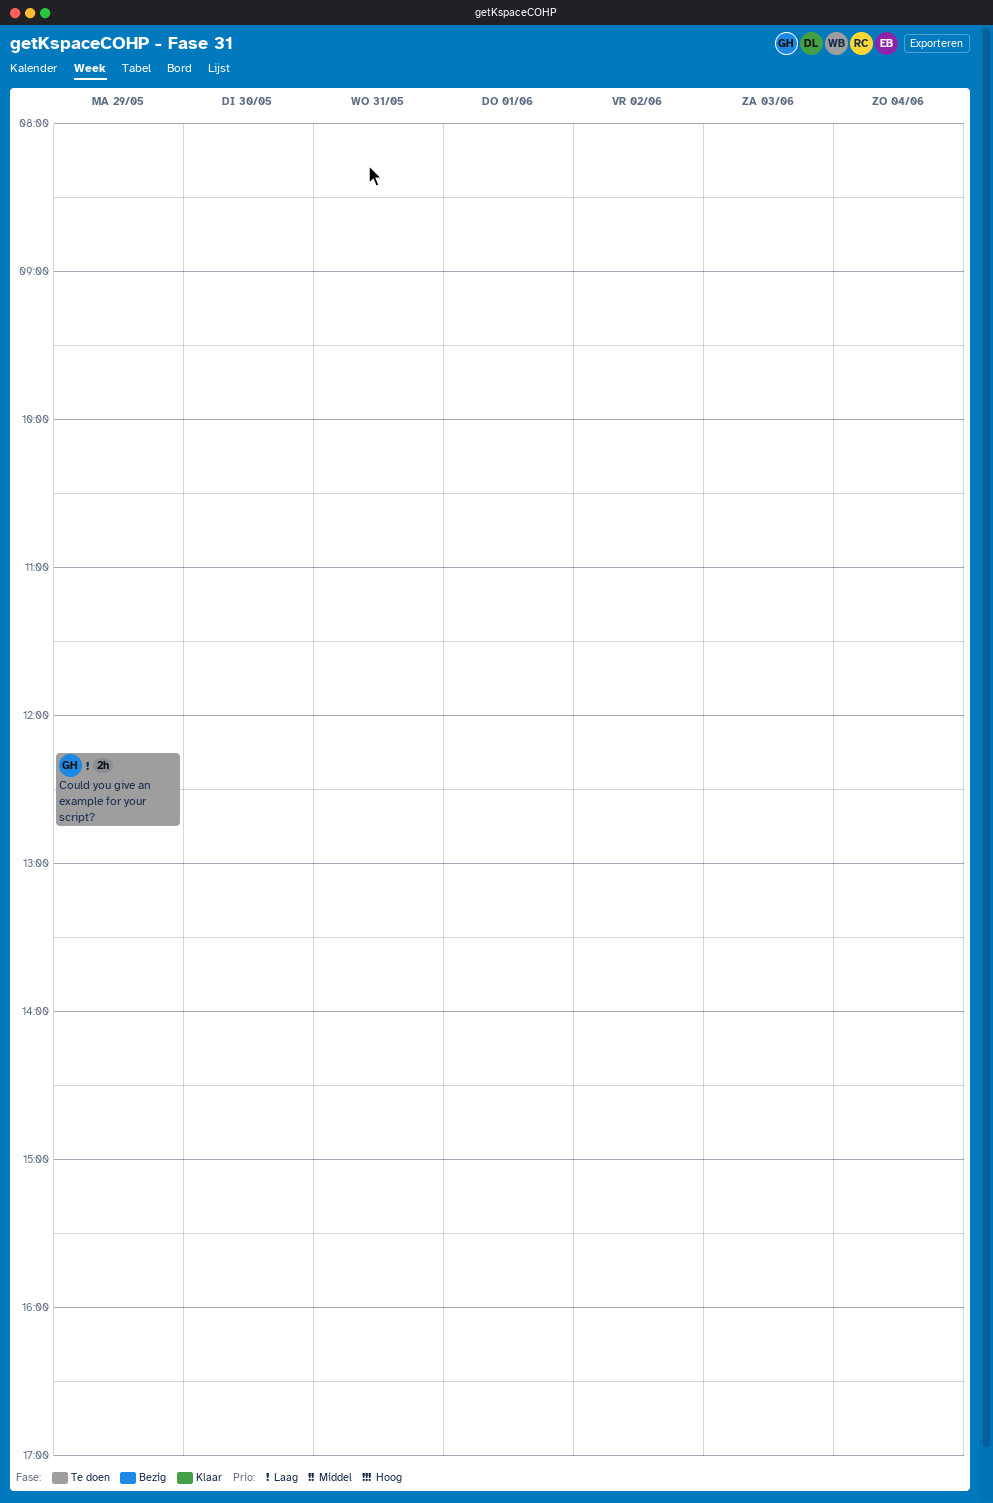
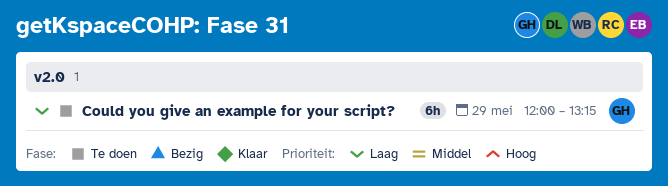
Could you give an example for your script?, estimate: 2h -> 6h
Could you give an example for your script?, begins: 12:15 -> 12:00
Could you give an example for your script?, ends: 12:45 -> 13:15

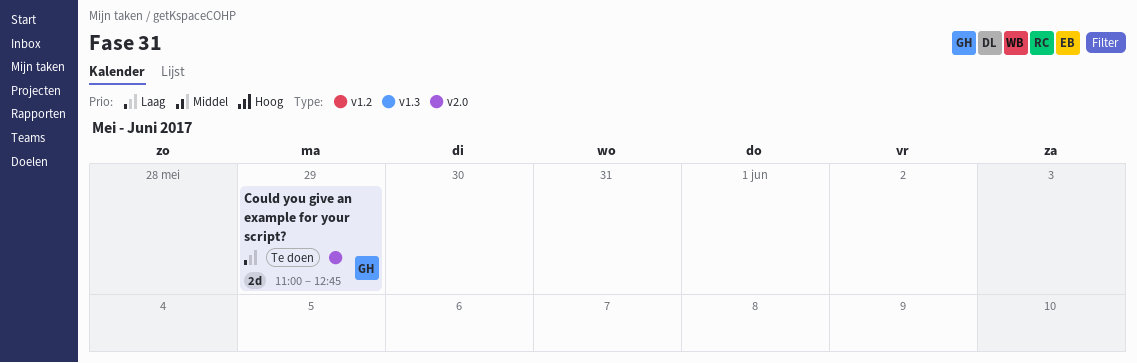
Could you give an example for your script?, estimate: 6h -> 2d
Could you give an example for your script?, begins: 12:00 -> 11:00
Could you give an example for your script?, ends: 13:15 -> 12:45

